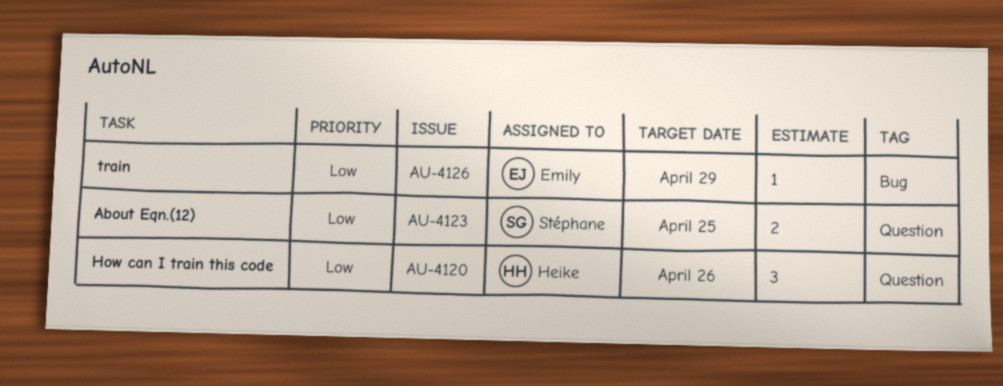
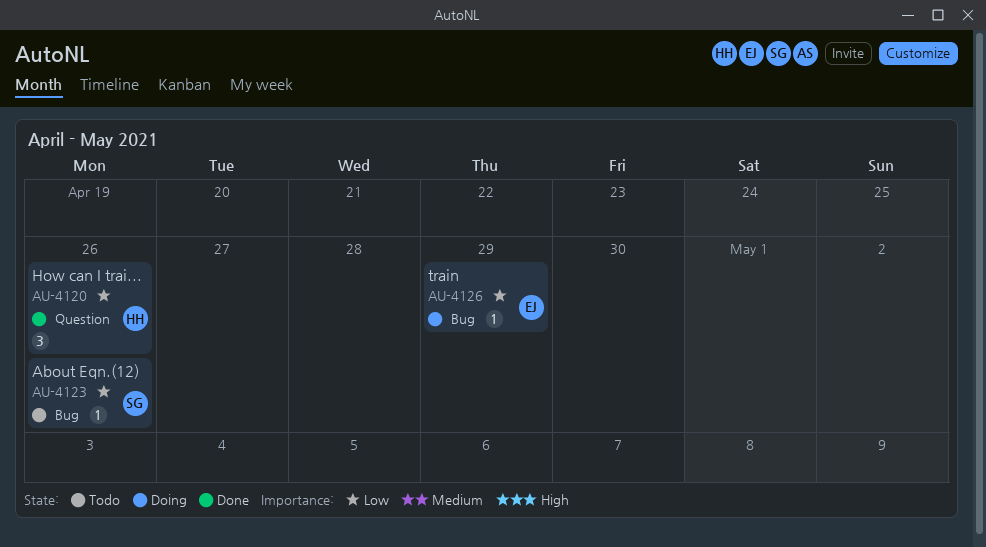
AU-4123, label: Question -> Bug
AU-4123, estimate: 2 -> 1
AU-4123, due: Apr 25 -> Apr 26

